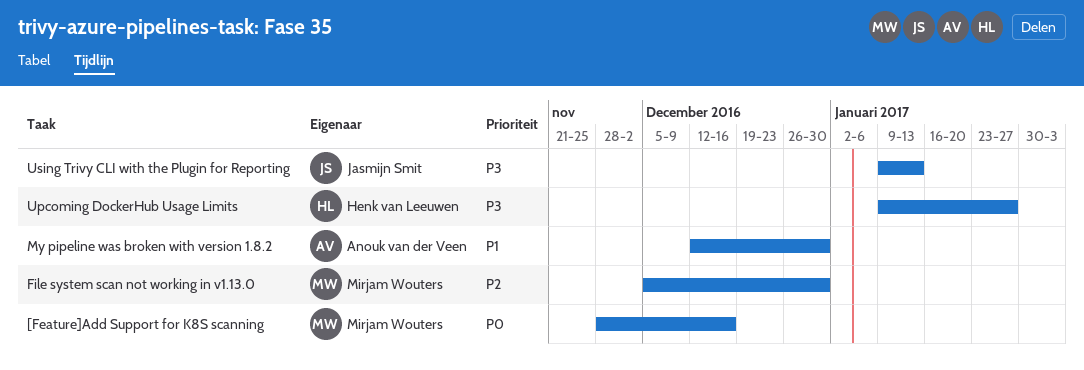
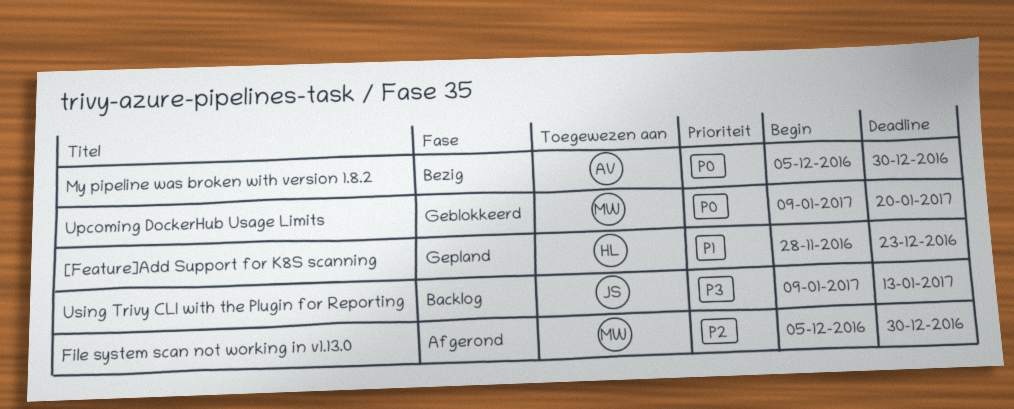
[Feature]Add Support for K8S scanning, owner: Mirjam Wouters -> Henk van Leeuwen
[Feature]Add Support for K8S scanning, priority: P0 -> P1
[Feature]Add Support for K8S scanning, due: Dec 16 -> Dec 23
My pipeline was broken with version 1.8.2, priority: P1 -> P0
My pipeline was broken with version 1.8.2, start: Dec 12 -> Dec 5
Upcoming DockerHub Usage Limits, owner: Henk van Leeuwen -> Mirjam Wouters
Upcoming DockerHub Usage Limits, priority: P3 -> P0
Upcoming DockerHub Usage Limits, due: Jan 27 -> Jan 20

